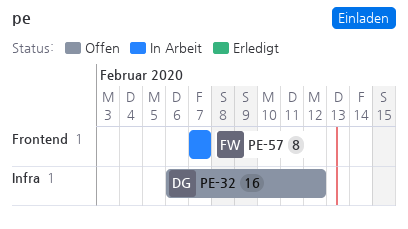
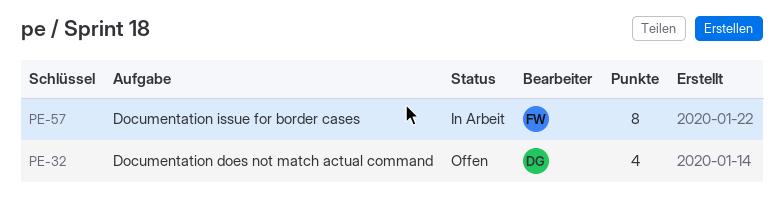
PE-32, estimate: 16 -> 4

